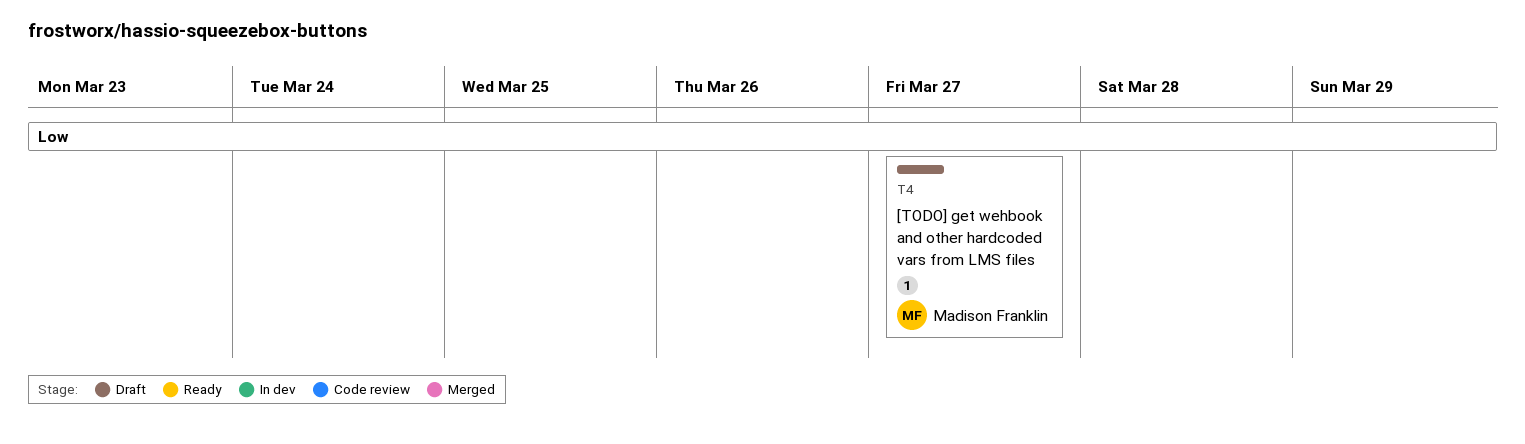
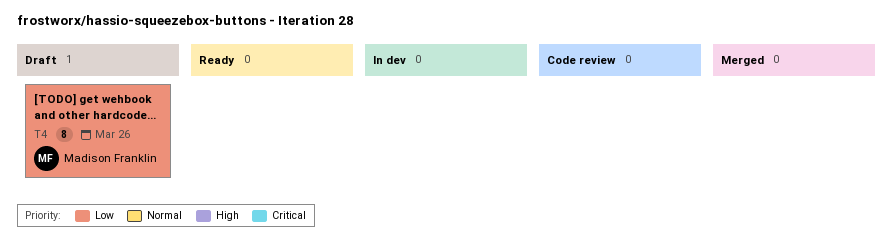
T4, estimate: 1 -> 8
T4, due: Mar 27 -> Mar 26

